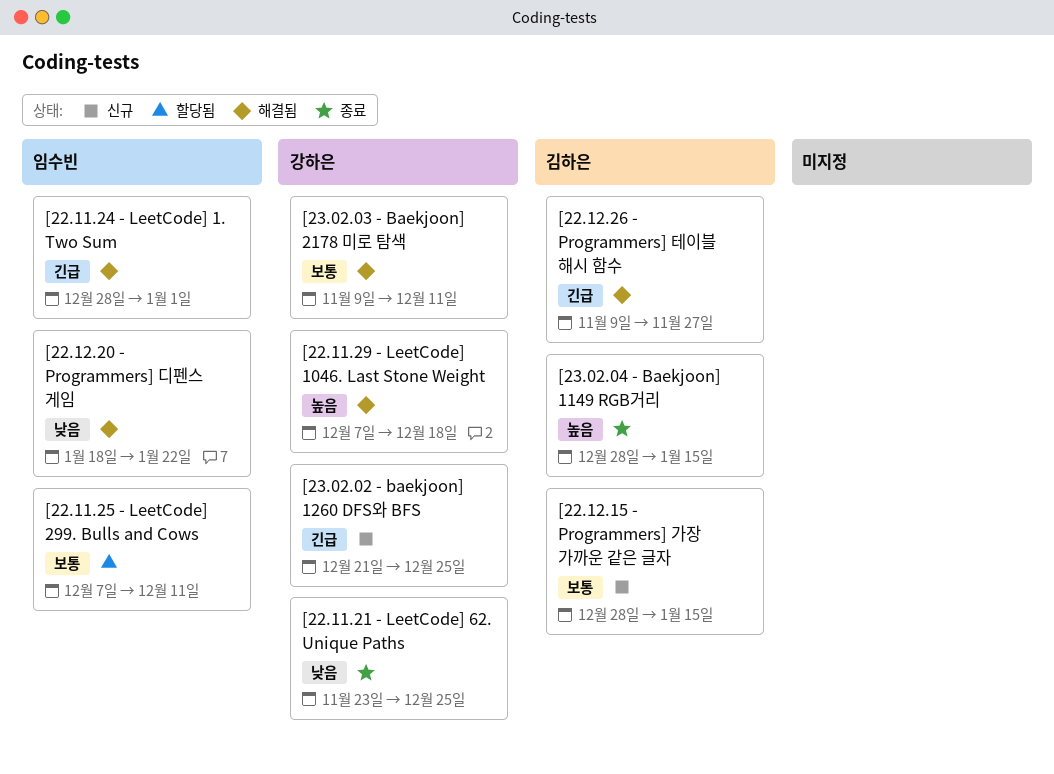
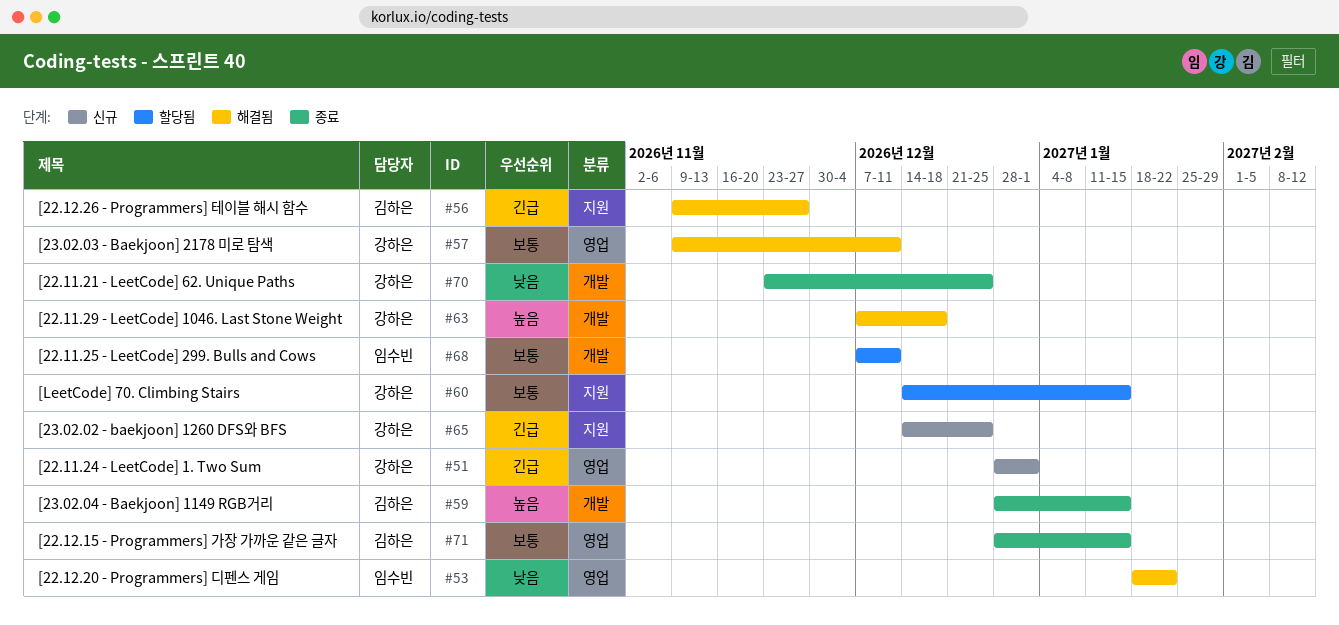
[22.11.24 - LeetCode] 1. Two Sum, status: 해결됨 -> 신규
[22.11.24 - LeetCode] 1. Two Sum, owner: 임수빈 -> 강하은
[22.12.15 - Programmers] 가장 가까운 같은 글자, status: 신규 -> 종료
[23.02.02 - baekjoon] 1260 DFS와 BFS, start: Dec 21 -> Dec 14
[LeetCode] 70. Climbing Stairs: none -> present

